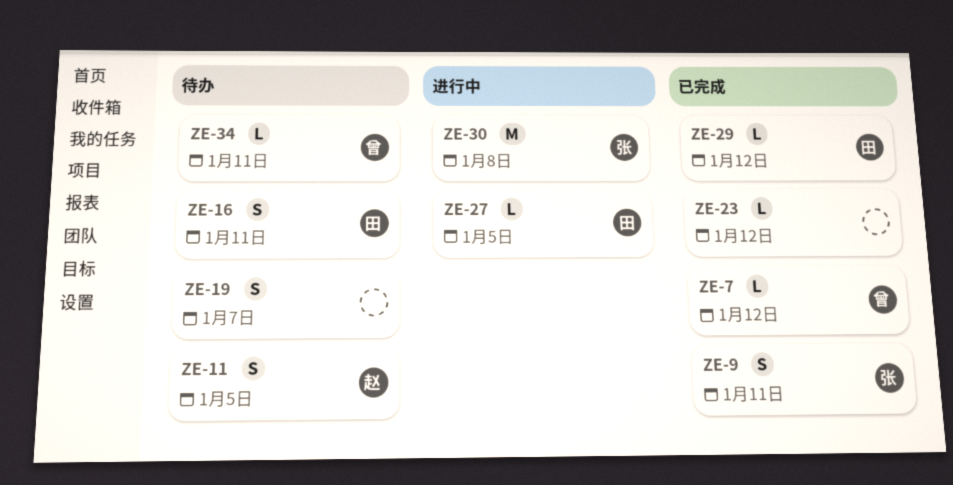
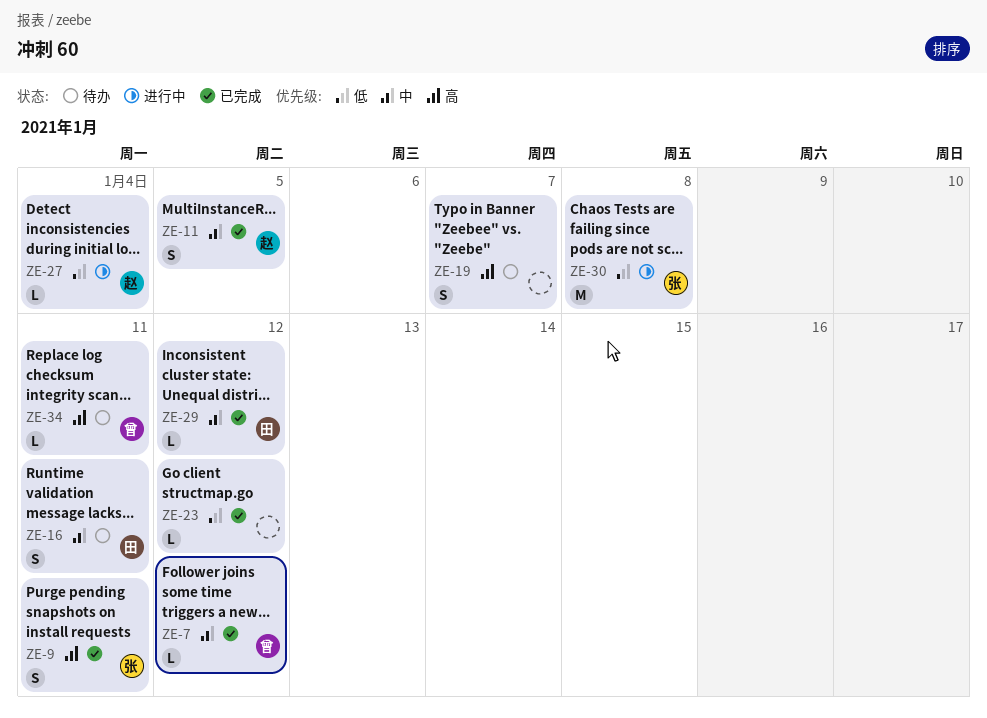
ZE-11, status: 待办 -> 已完成
ZE-27, owner: 田 -> 赵
ZE-27, due: Jan 5 -> Jan 4

